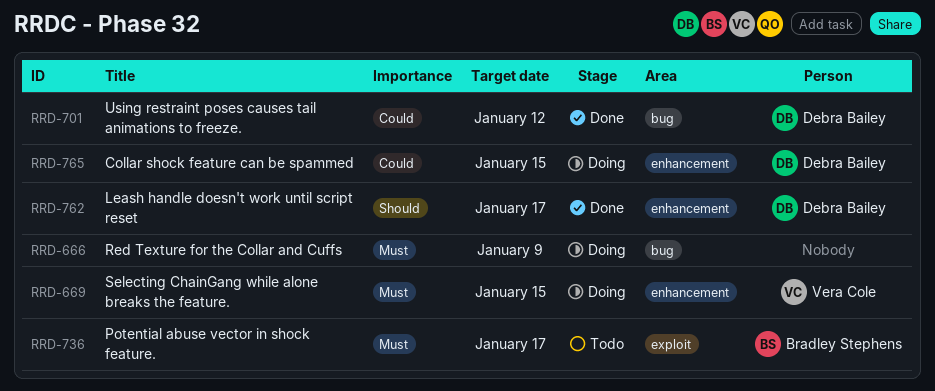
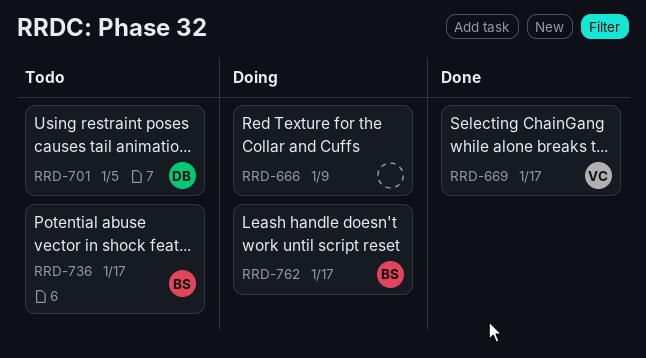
RRD-669, status: Doing -> Done
RRD-669, due: Jan 15 -> Jan 17
RRD-701, status: Done -> Todo
RRD-701, due: Jan 12 -> Jan 5
RRD-762, status: Done -> Doing
RRD-762, owner: Debra Bailey -> Bradley Stephens
RRD-765: present -> none

